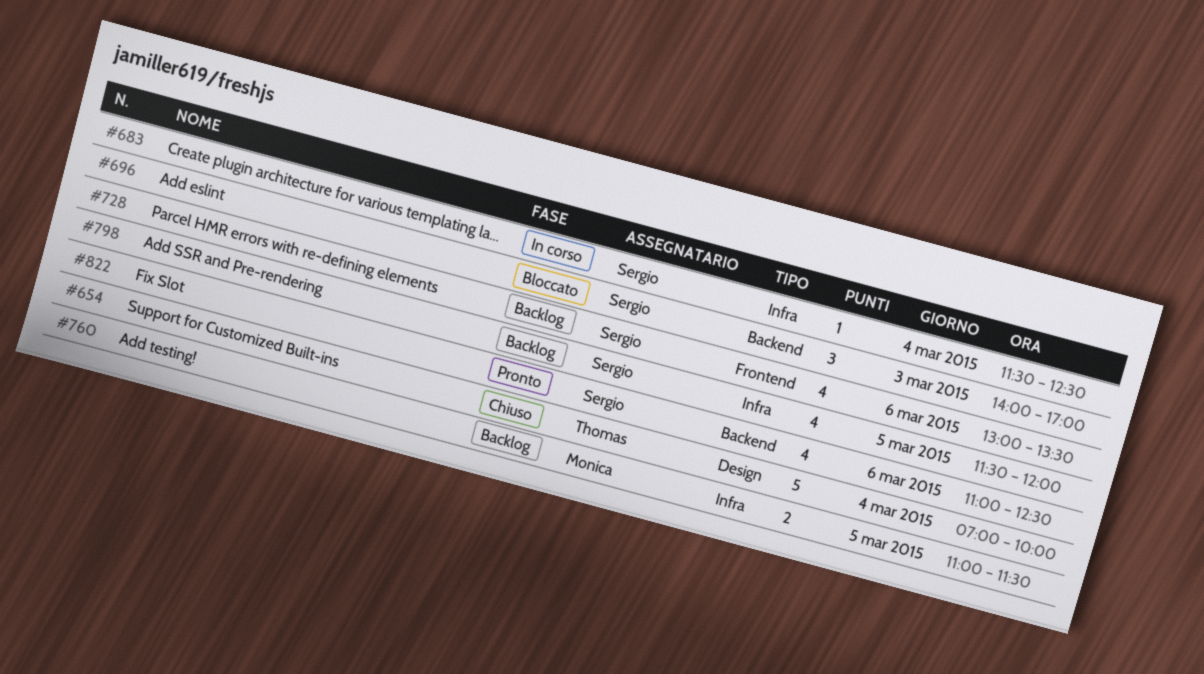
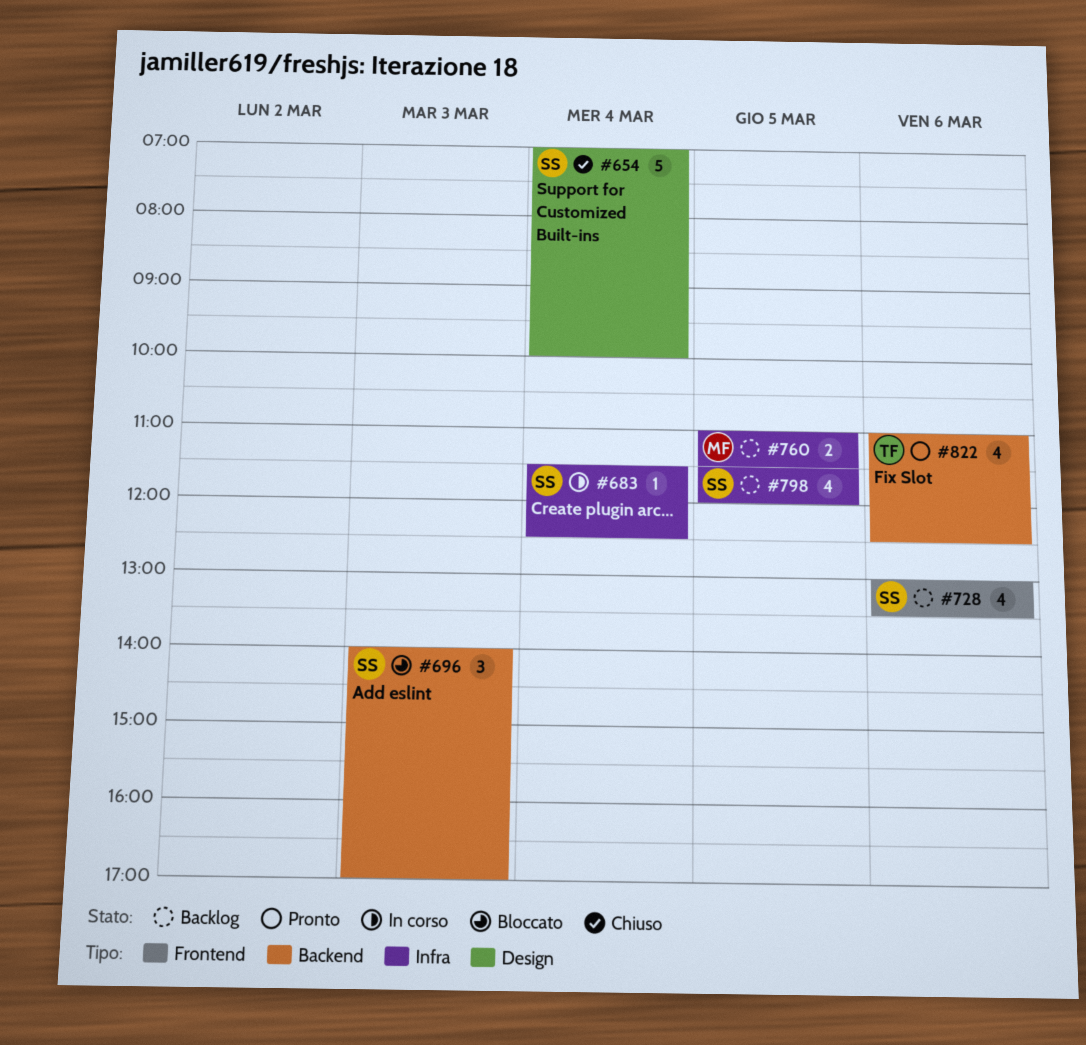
#654, owner: Thomas -> Sergio
#822, owner: Sergio -> Thomas

